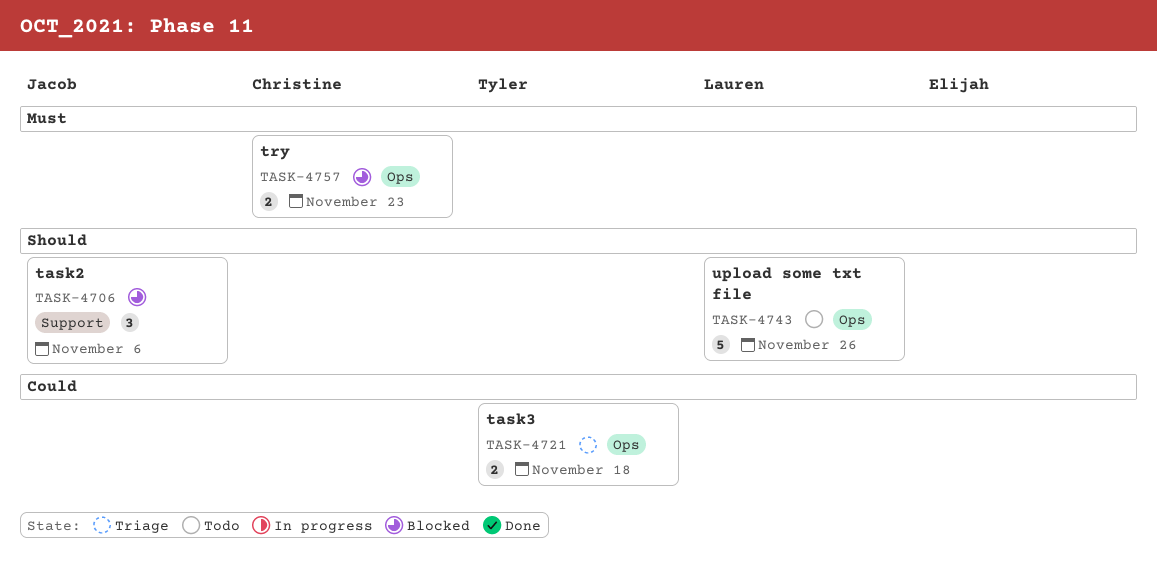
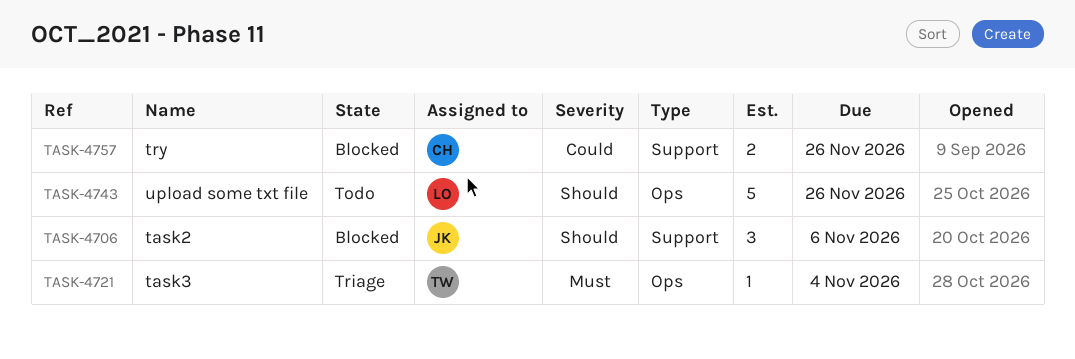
TASK-4721, priority: Could -> Must
TASK-4721, estimate: 2 -> 1
TASK-4721, due: Nov 18 -> Nov 4
TASK-4757, priority: Must -> Could
TASK-4757, label: Ops -> Support
TASK-4757, due: Nov 23 -> Nov 26

